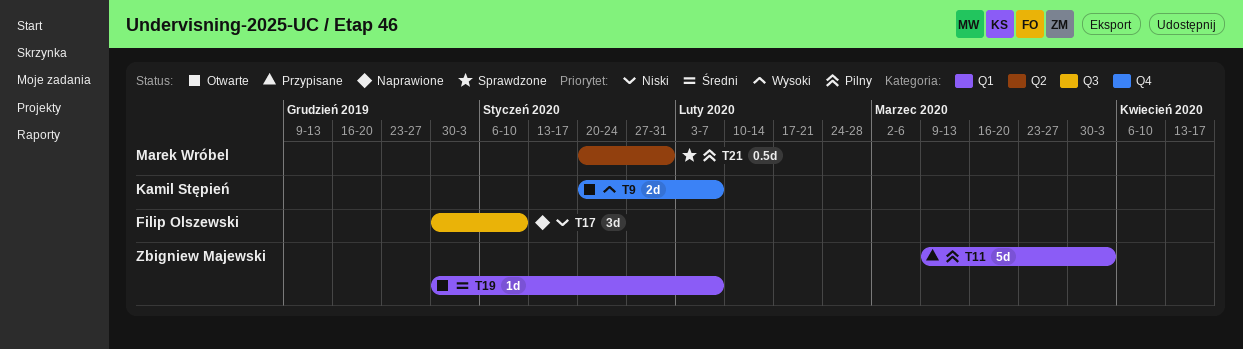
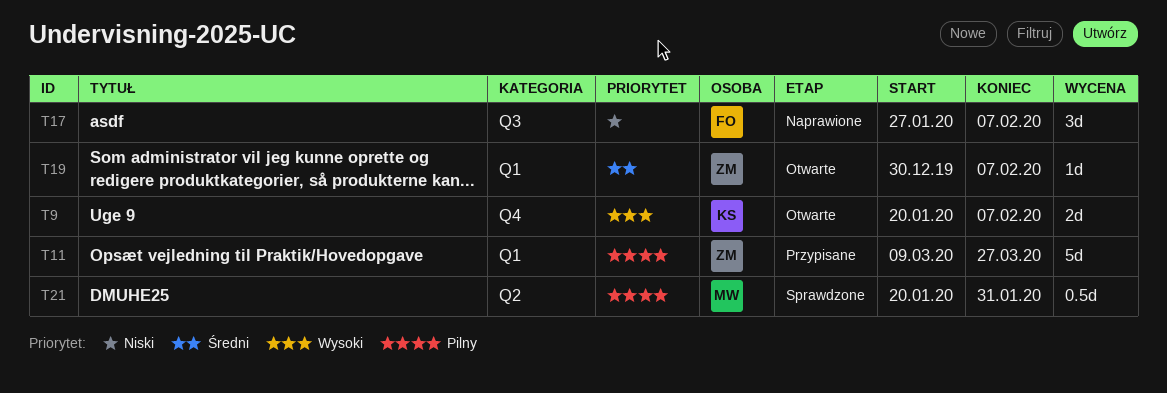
T11, due: Apr 3 -> Mar 27
T17, start: Dec 30 -> Jan 27
T17, due: Jan 10 -> Feb 7

